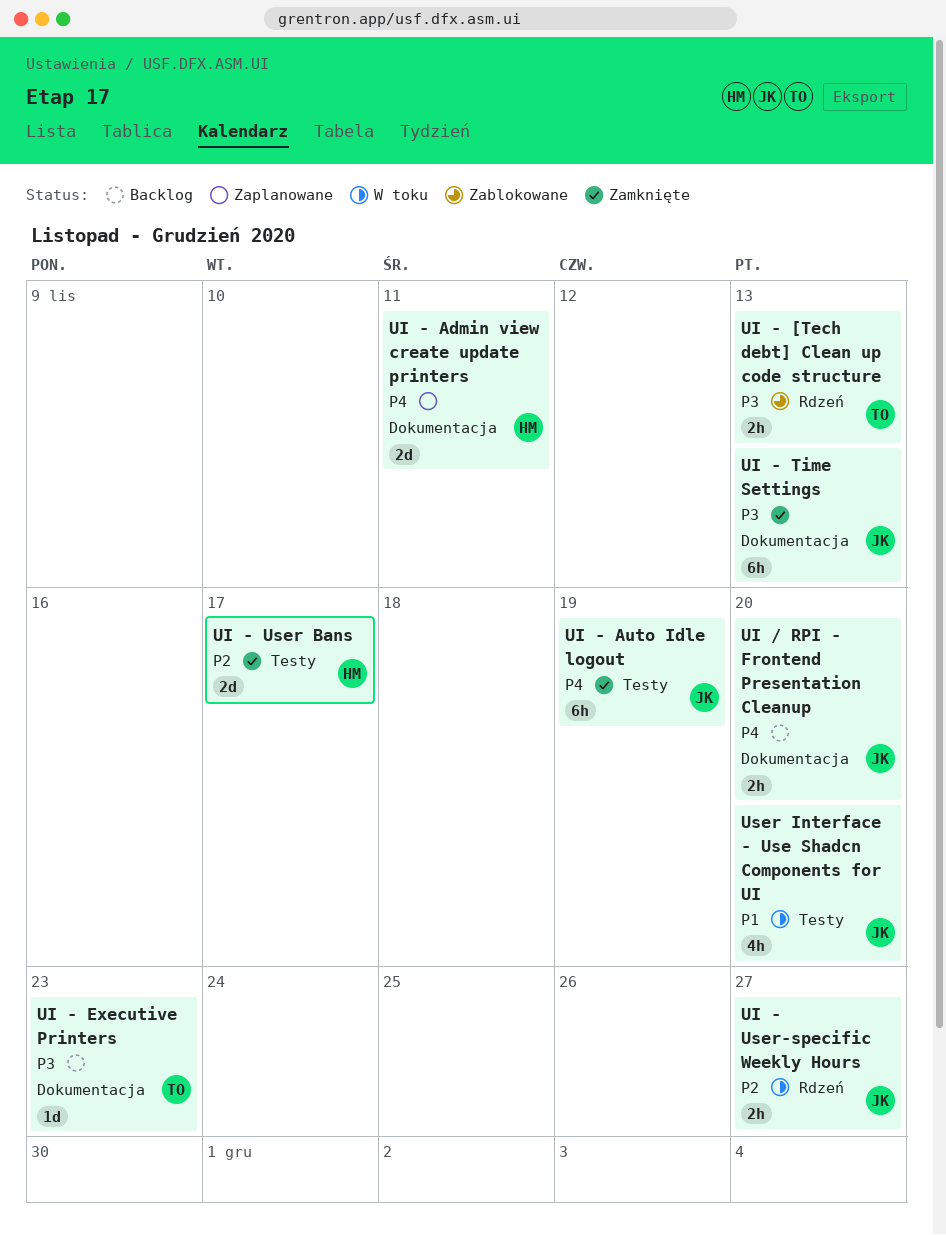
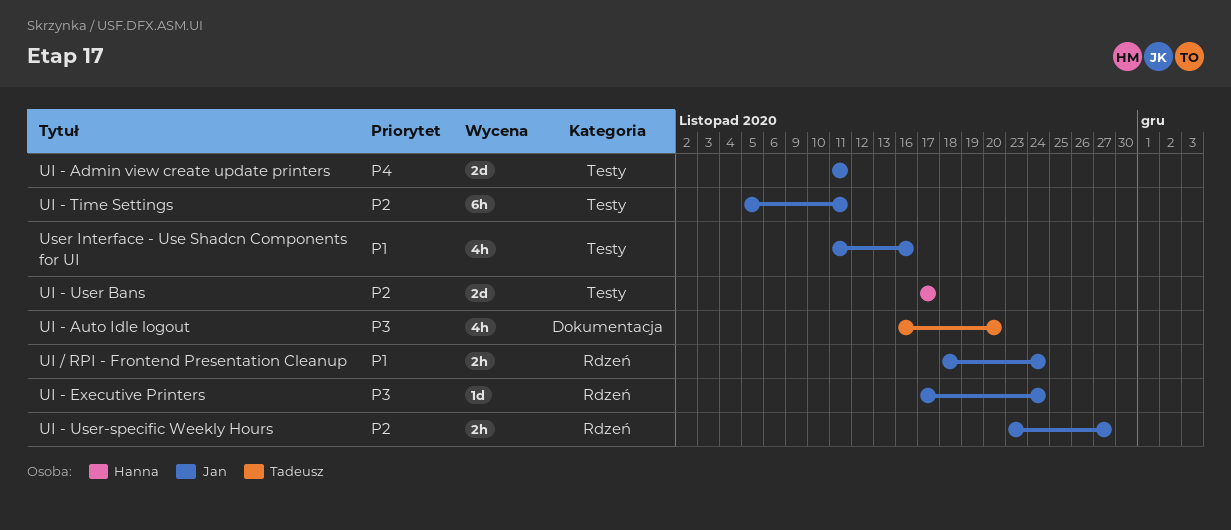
UI - [Tech debt] Clean up code structure: present -> none
UI - Admin view create update printers, owner: Hanna -> Jan
UI - Admin view create update printers, label: Dokumentacja -> Testy
UI - Auto Idle logout, owner: Jan -> Tadeusz
UI - Auto Idle logout, priority: P4 -> P3
UI - Auto Idle logout, label: Testy -> Dokumentacja
UI - Auto Idle logout, estimate: 6h -> 4h
UI - Auto Idle logout, due: Nov 19 -> Nov 20
UI - Executive Printers, owner: Tadeusz -> Jan
UI - Executive Printers, label: Dokumentacja -> Rdzeń
UI - Executive Printers, due: Nov 23 -> Nov 24
UI - Time Settings, priority: P3 -> P2
UI - Time Settings, label: Dokumentacja -> Testy
UI - Time Settings, due: Nov 13 -> Nov 11
UI / RPI - Frontend Presentation Cleanup, priority: P4 -> P1
UI / RPI - Frontend Presentation Cleanup, label: Dokumentacja -> Rdzeń
UI / RPI - Frontend Presentation Cleanup, due: Nov 20 -> Nov 24
User Interface - Use Shadcn Components for UI, due: Nov 20 -> Nov 16

